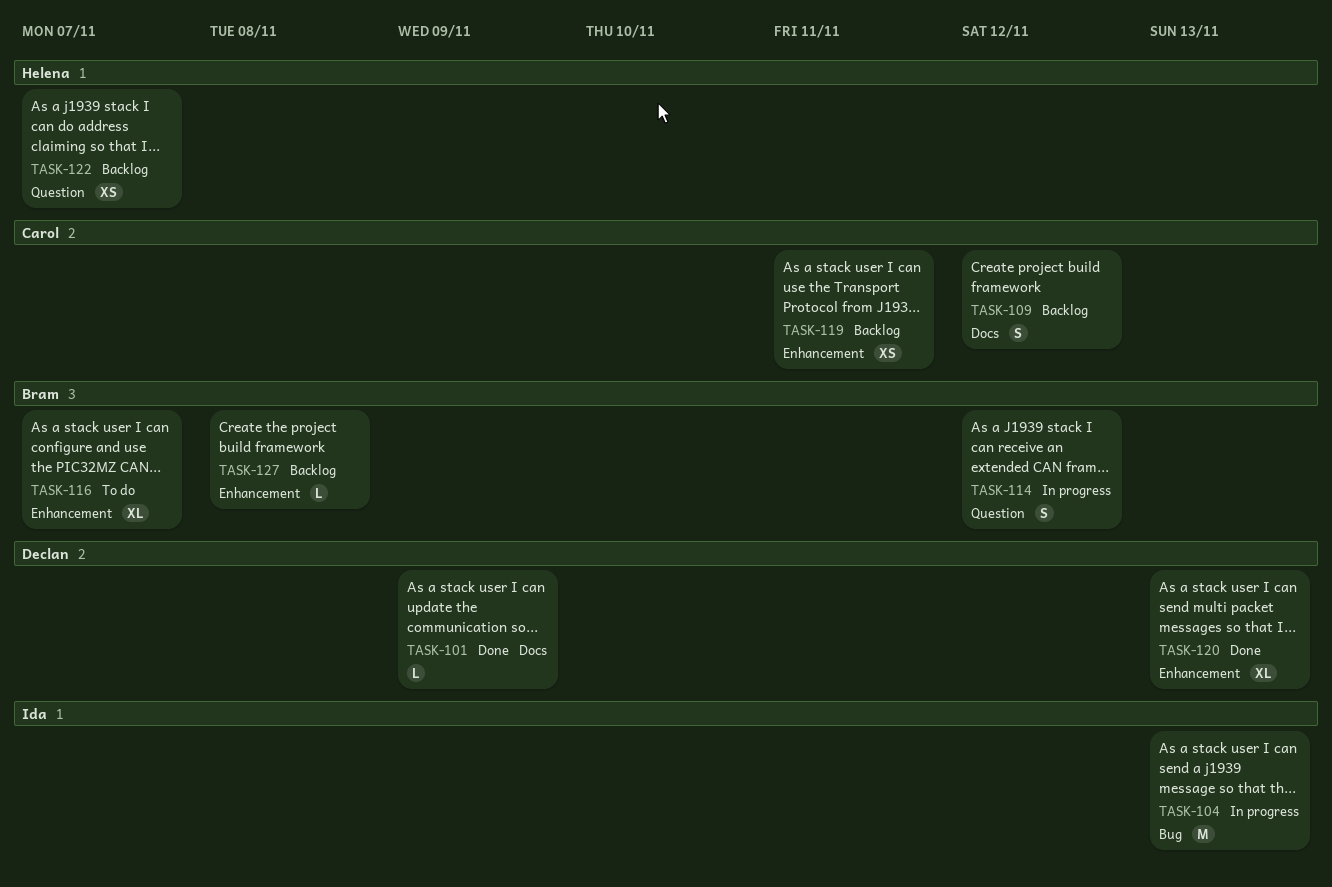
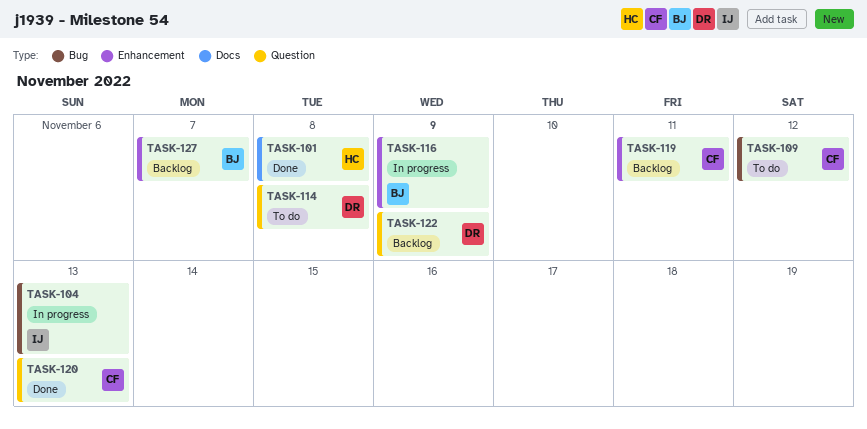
TASK-101, owner: Declan -> Helena
TASK-101, due: Nov 9 -> Nov 8
TASK-109, status: Backlog -> To do
TASK-109, label: Docs -> Bug
TASK-114, status: In progress -> To do
TASK-114, owner: Bram -> Declan
TASK-114, due: Nov 12 -> Nov 8
TASK-116, status: To do -> In progress
TASK-116, due: Nov 7 -> Nov 9
TASK-120, owner: Declan -> Carol
TASK-120, label: Enhancement -> Question
TASK-122, owner: Helena -> Declan
TASK-122, due: Nov 7 -> Nov 9
TASK-127, due: Nov 8 -> Nov 7

